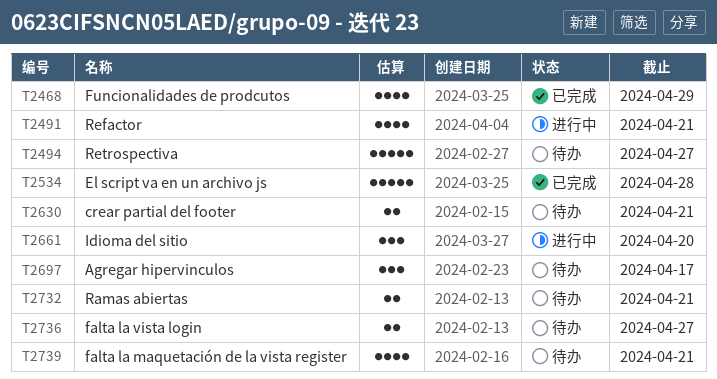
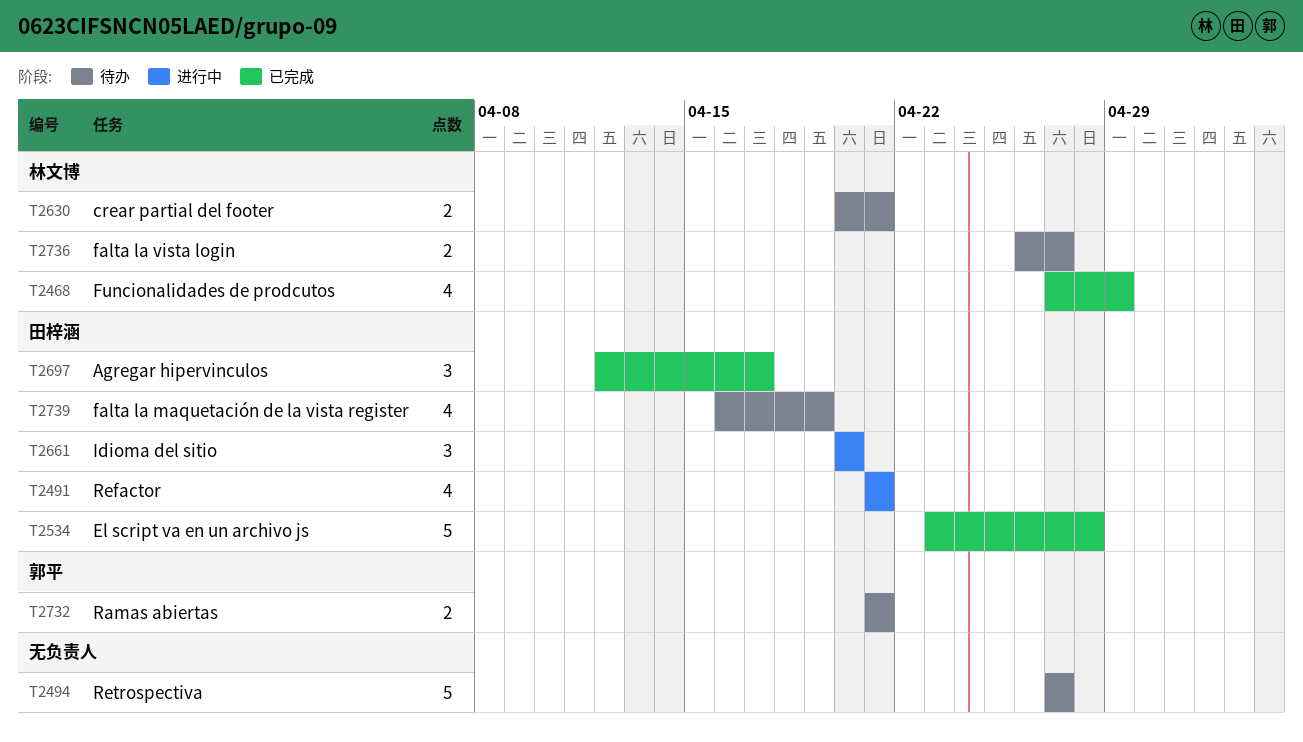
T2697, status: 待办 -> 已完成
T2739, due: Apr 21 -> Apr 19

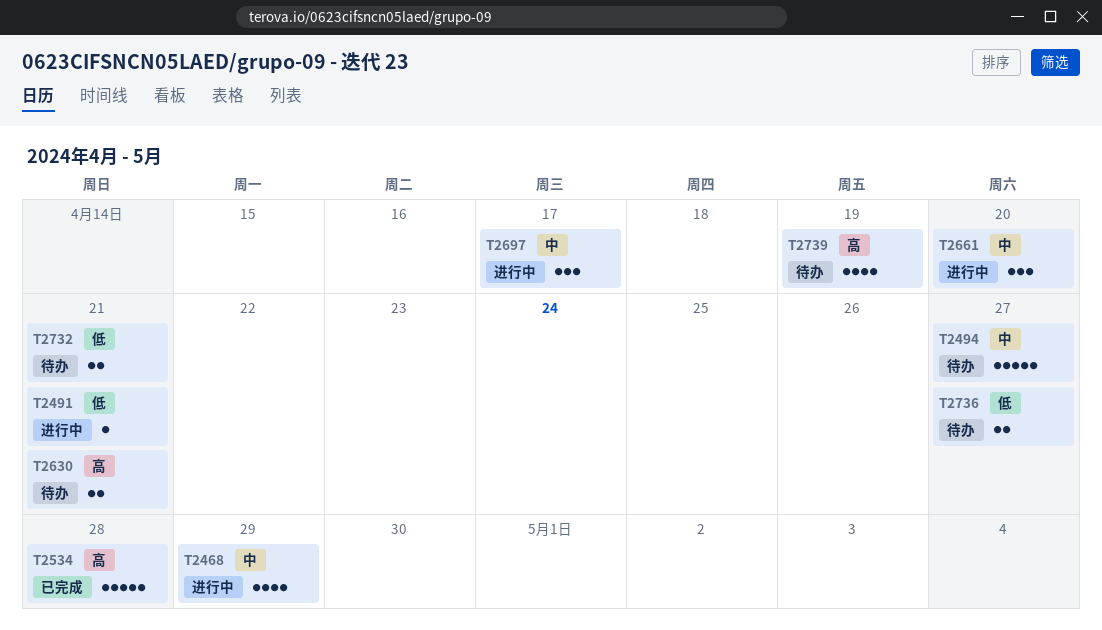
T2468, status: 已完成 -> 进行中
T2491, estimate: 4 -> 1
T2697, status: 已完成 -> 进行中

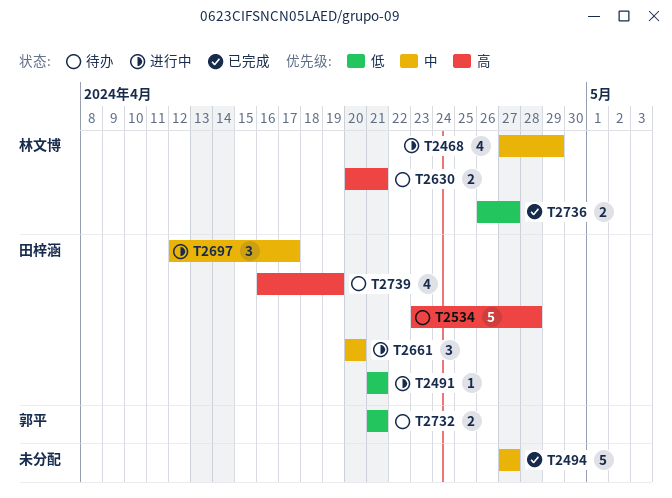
T2494, status: 待办 -> 已完成
T2534, status: 已完成 -> 待办
T2736, status: 待办 -> 已完成

